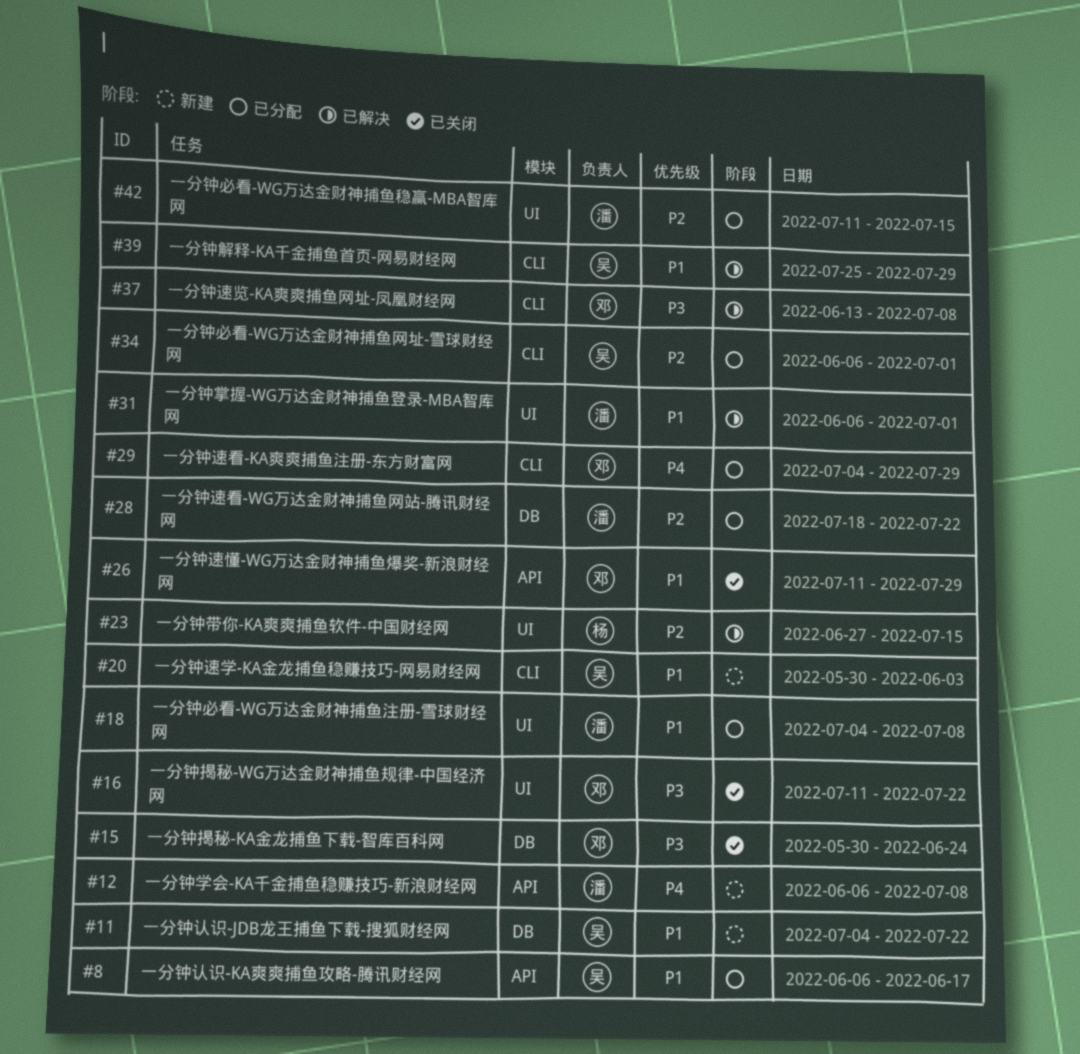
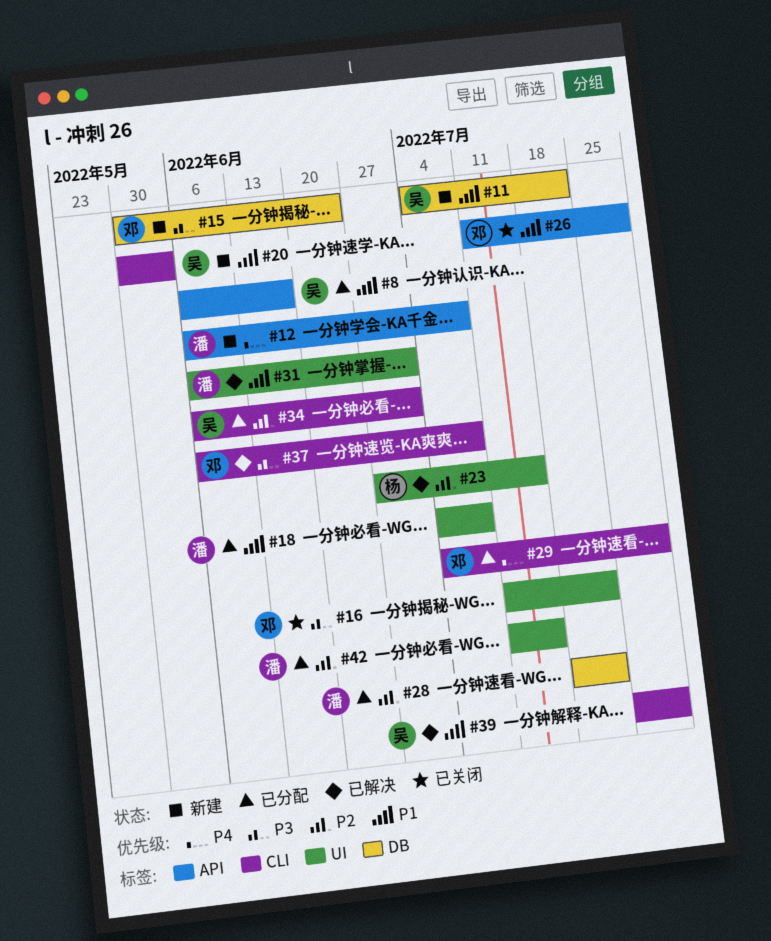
#15, status: 已关闭 -> 新建
#37, start: Jun 13 -> Jun 6

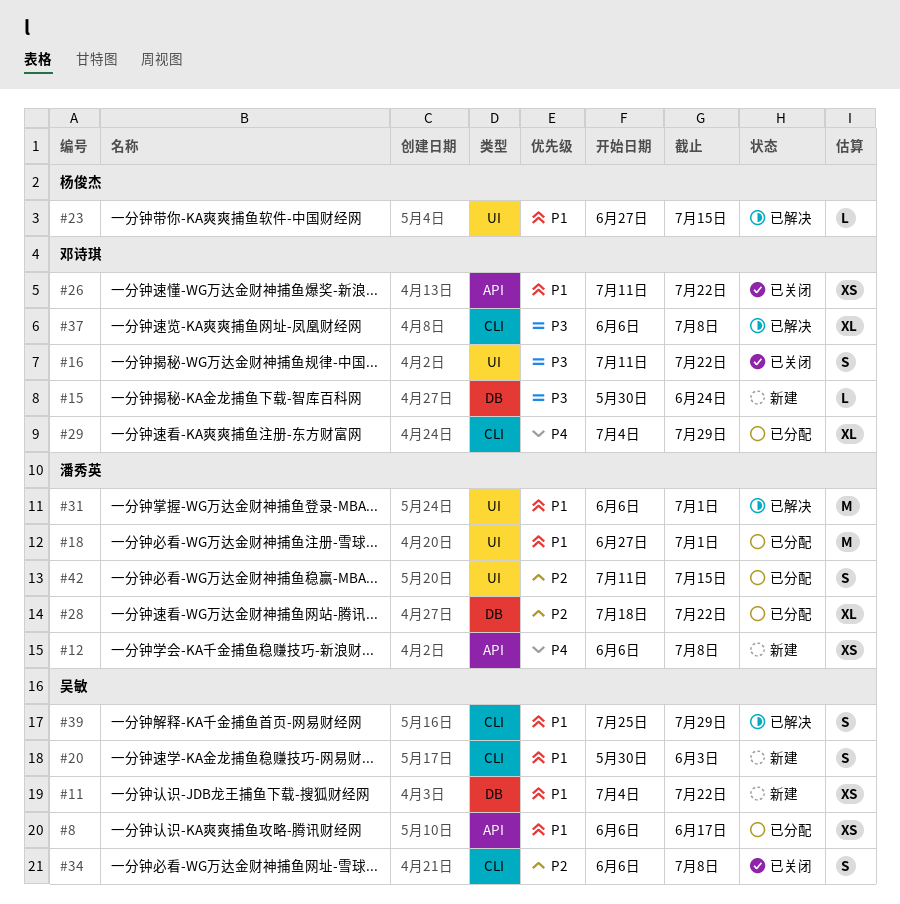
#18, start: Jul 4 -> Jun 27
#18, due: Jul 8 -> Jul 1
#23, priority: P2 -> P1
#26, due: Jul 29 -> Jul 22
#34, status: 已分配 -> 已关闭
#34, due: Jul 1 -> Jul 8

